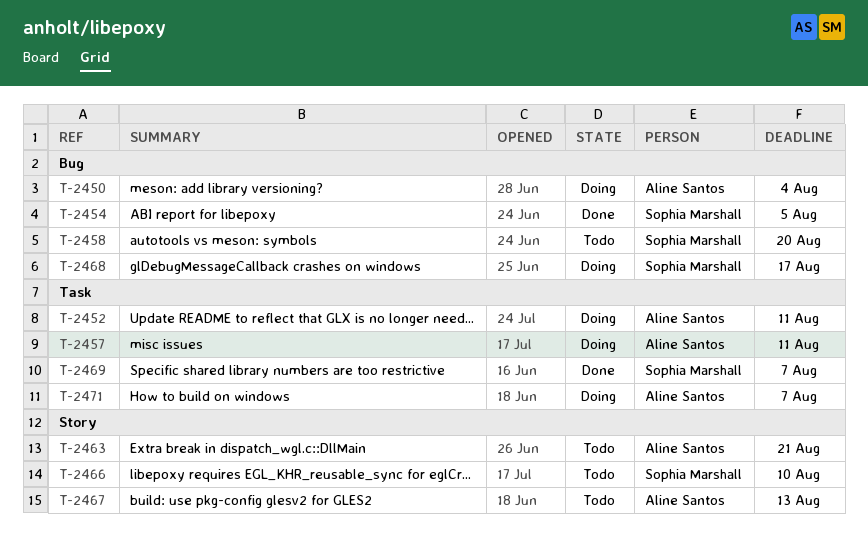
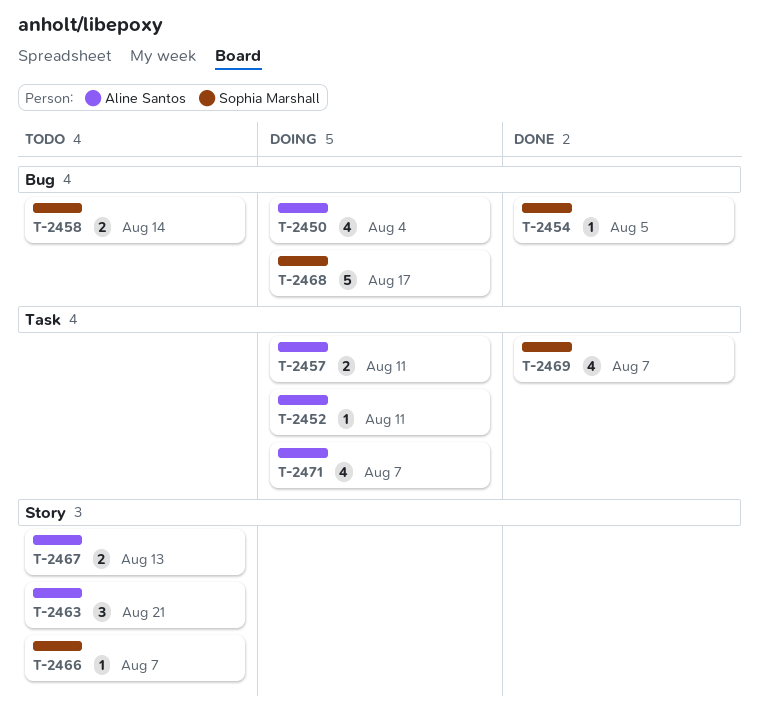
T-2458, due: Aug 20 -> Aug 14
T-2466, due: Aug 10 -> Aug 7

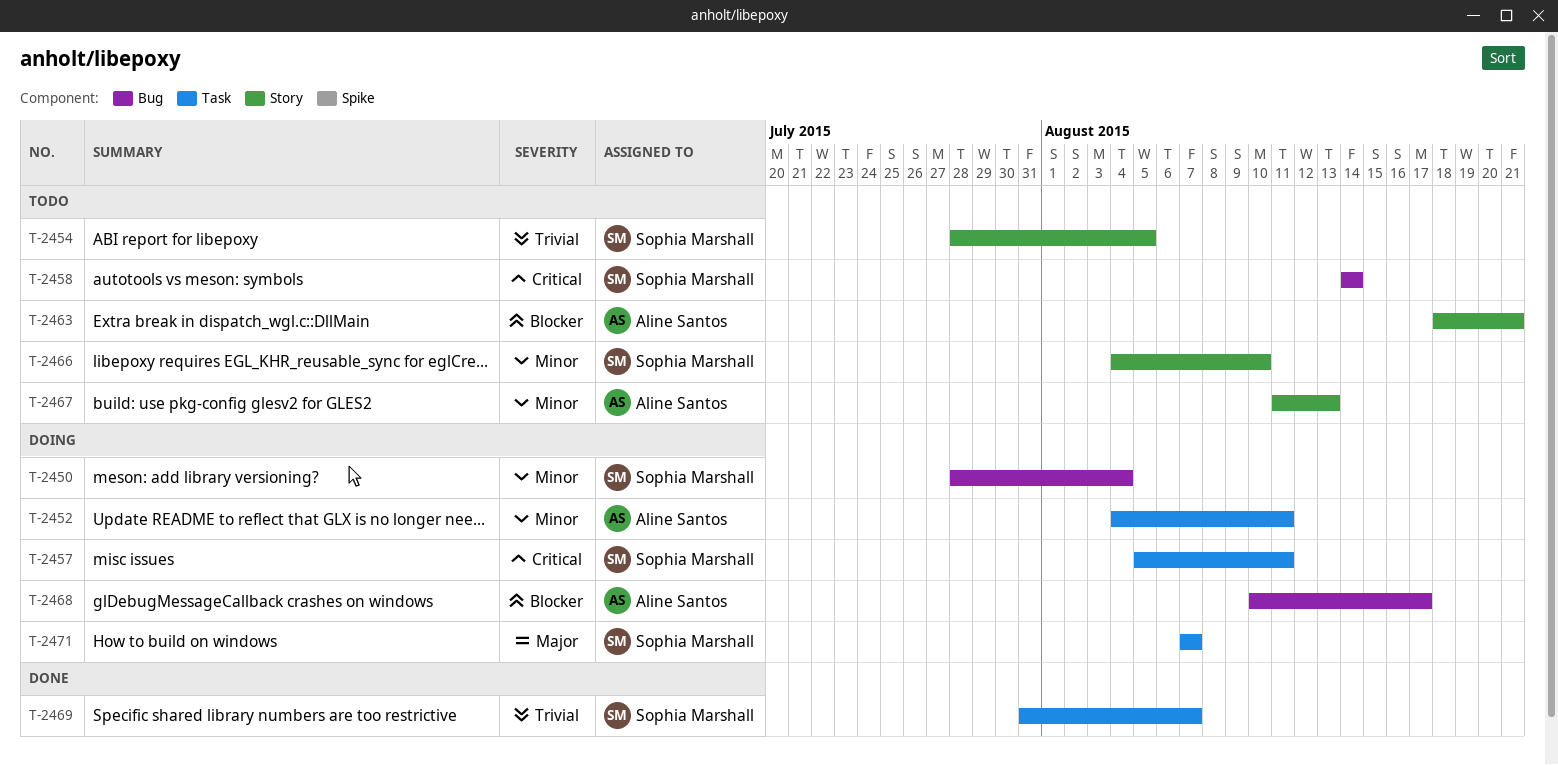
T-2450, owner: Aline Santos -> Sophia Marshall
T-2454, status: Done -> Todo
T-2454, label: Bug -> Story
T-2457, owner: Aline Santos -> Sophia Marshall
T-2466, due: Aug 7 -> Aug 10
T-2468, owner: Sophia Marshall -> Aline Santos
T-2471, owner: Aline Santos -> Sophia Marshall

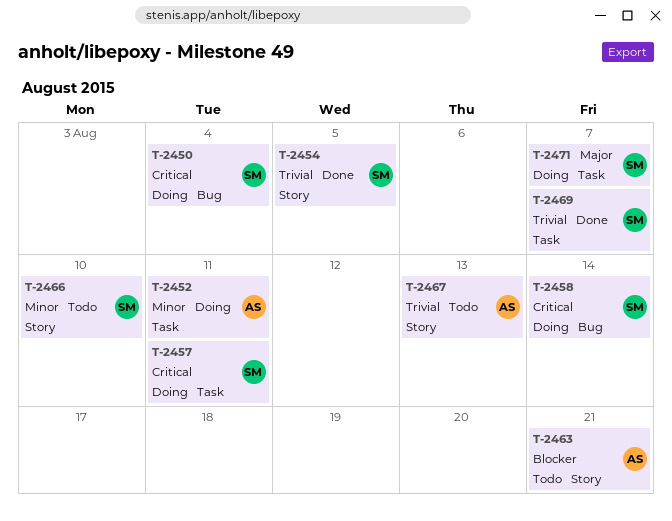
T-2450, priority: Minor -> Critical
T-2454, status: Todo -> Done
T-2458, status: Todo -> Doing
T-2467, priority: Minor -> Trivial
T-2468: present -> none

